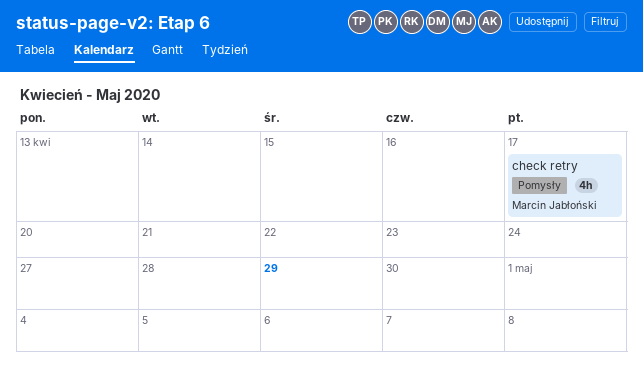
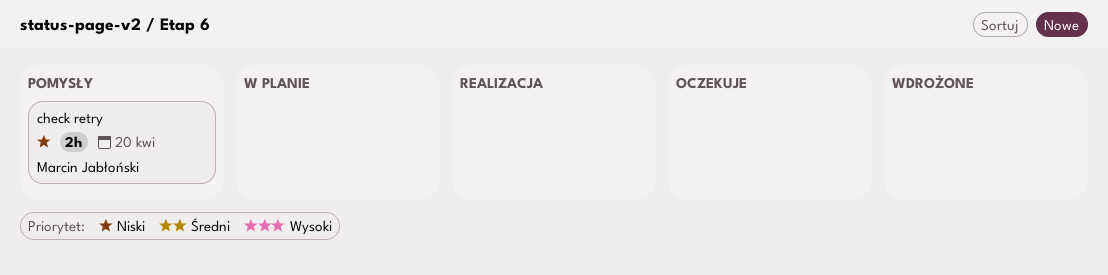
check retry, estimate: 4h -> 2h
check retry, due: Apr 17 -> Apr 20

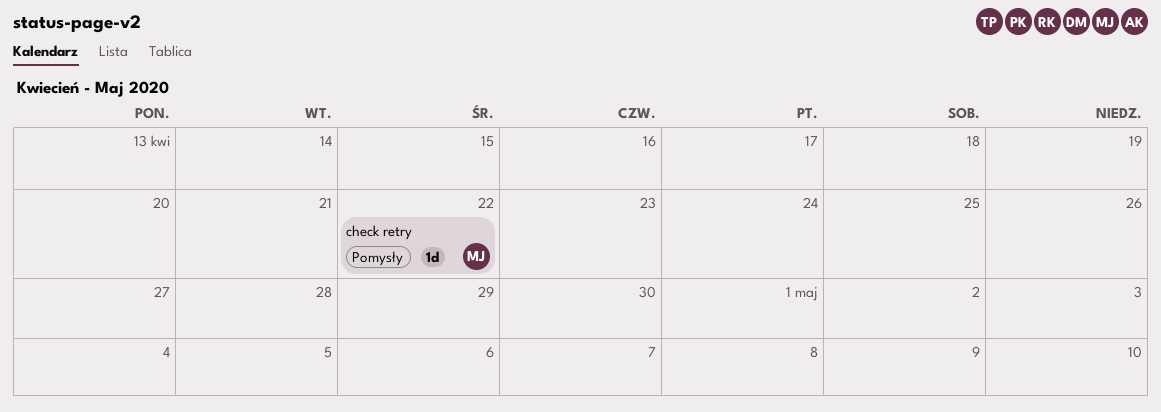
check retry, estimate: 2h -> 1d
check retry, due: Apr 20 -> Apr 22

